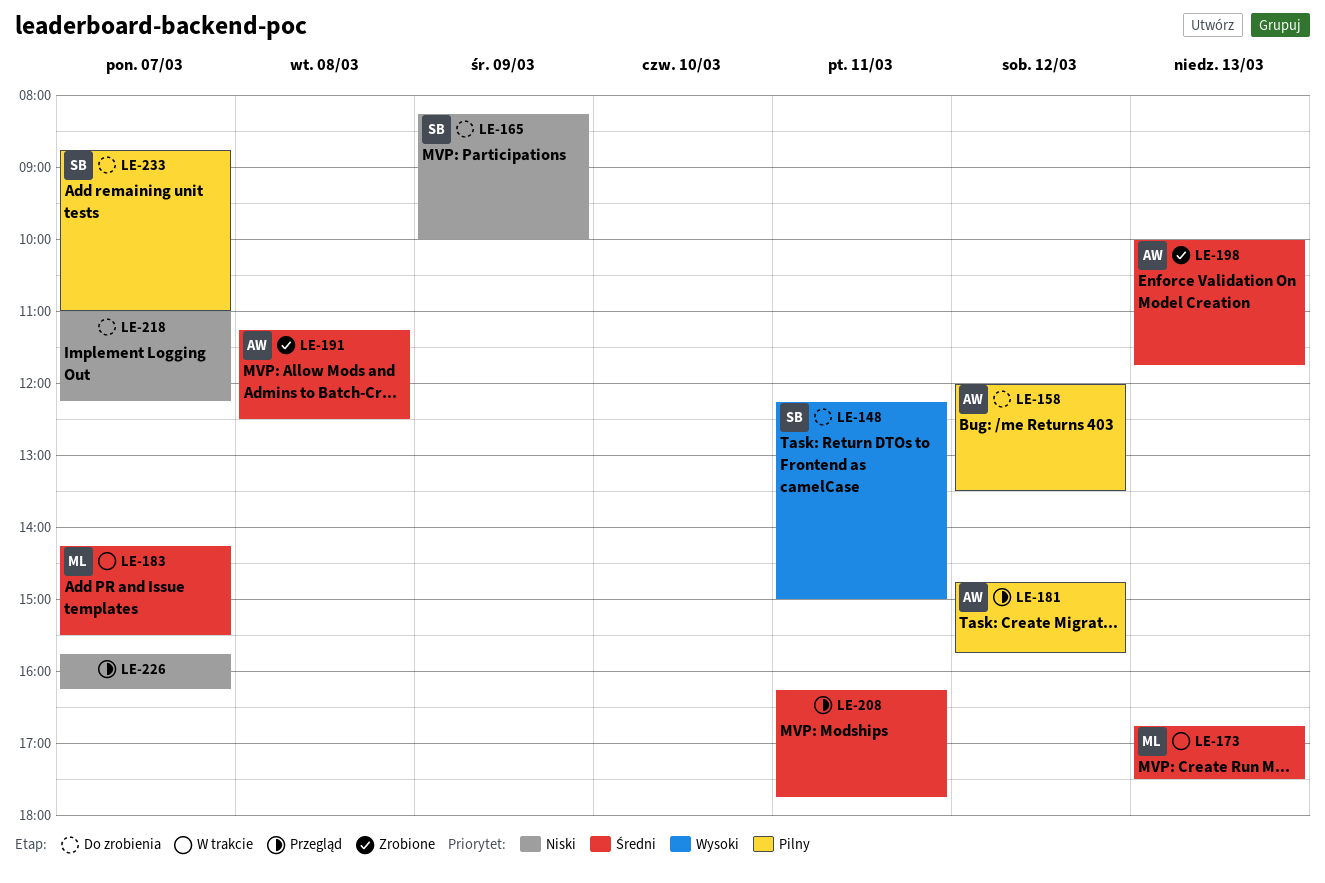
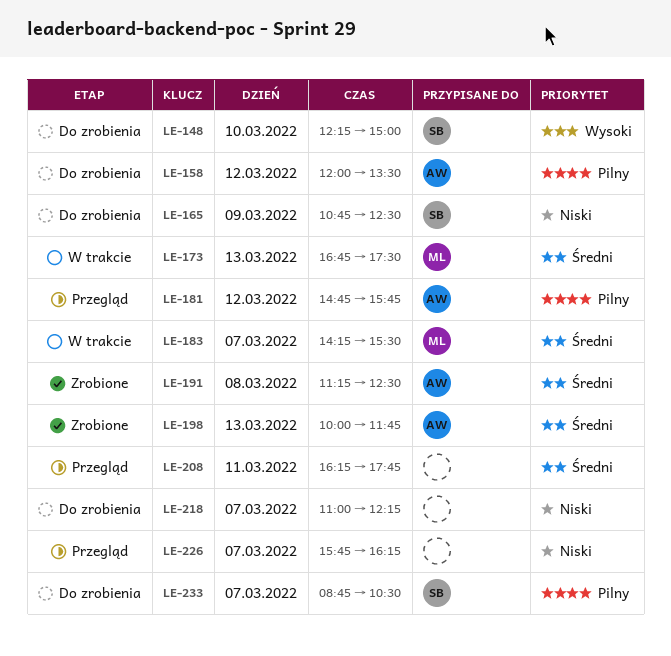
LE-148, day: Mar 11 -> Mar 10
LE-165, begins: 08:15 -> 10:45
LE-165, ends: 10:00 -> 12:30
LE-233, ends: 11:00 -> 10:30

